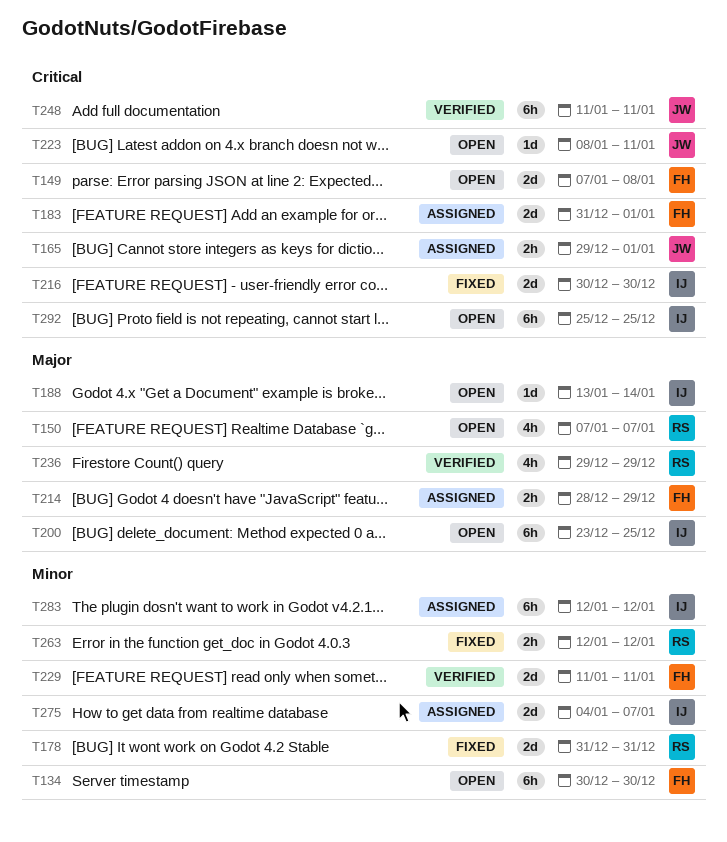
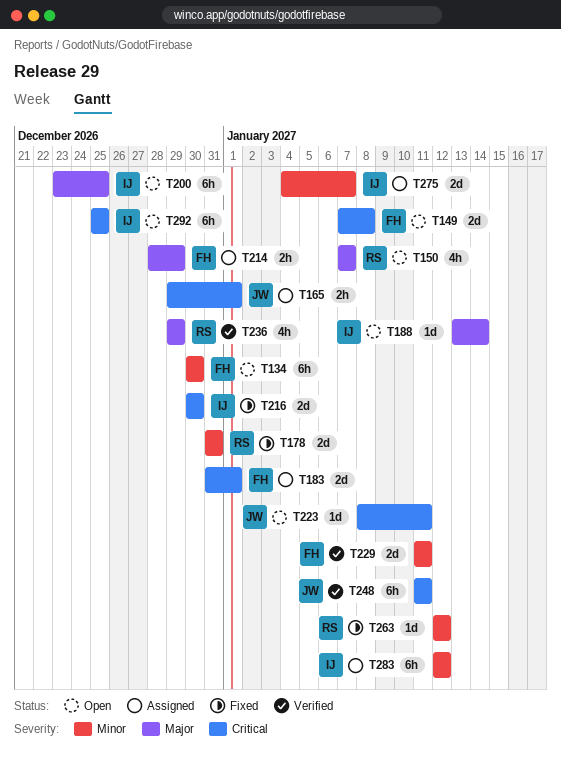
T263, estimate: 2h -> 1d

